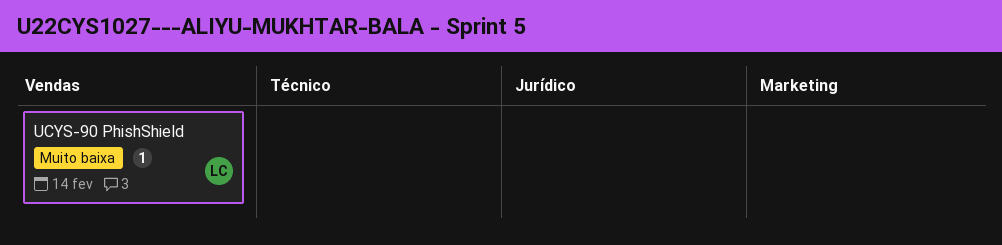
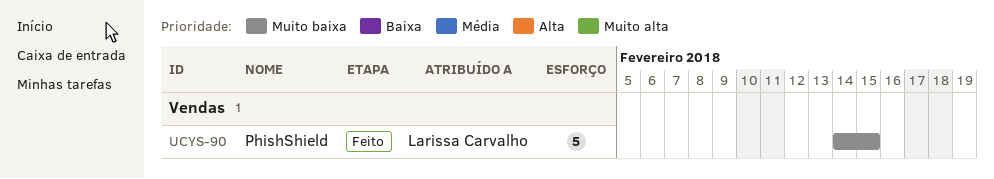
UCYS-90, estimate: 1 -> 5
UCYS-90, due: Feb 14 -> Feb 15

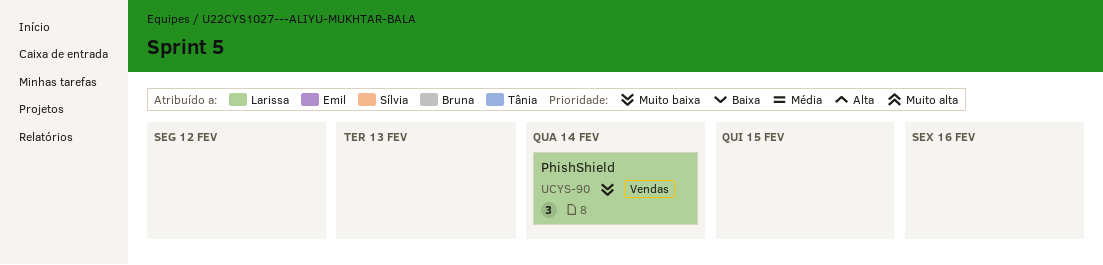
UCYS-90, estimate: 5 -> 3
UCYS-90, due: Feb 15 -> Feb 14

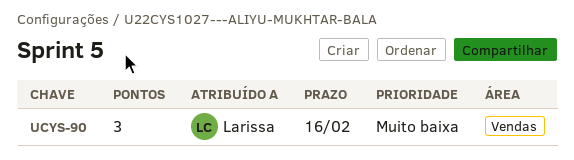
UCYS-90, due: Feb 14 -> Feb 16

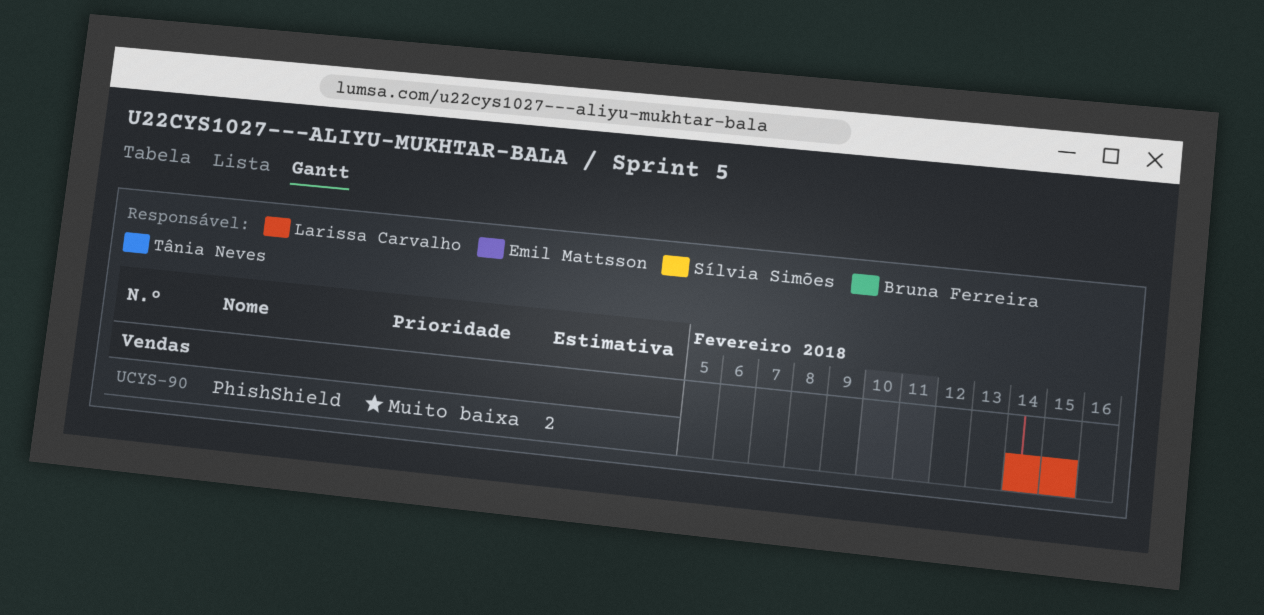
UCYS-90, estimate: 3 -> 2
UCYS-90, due: Feb 16 -> Feb 15

